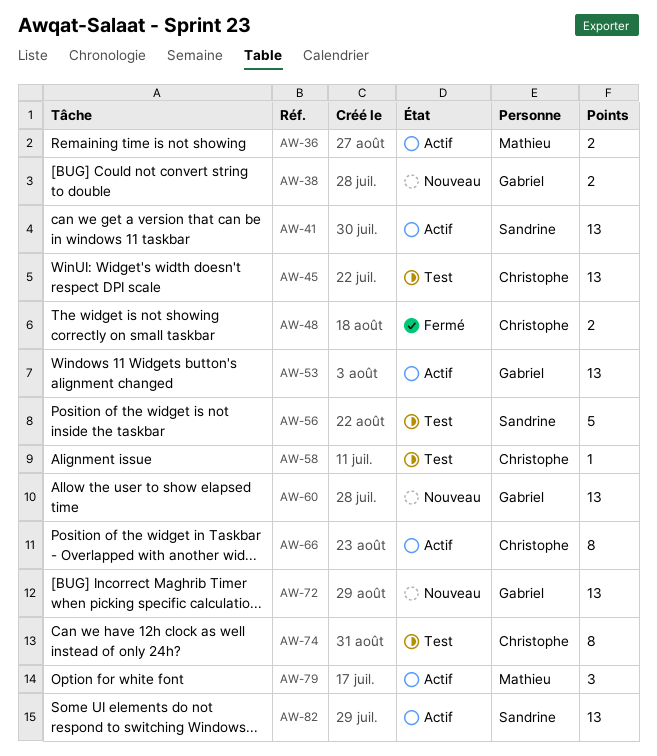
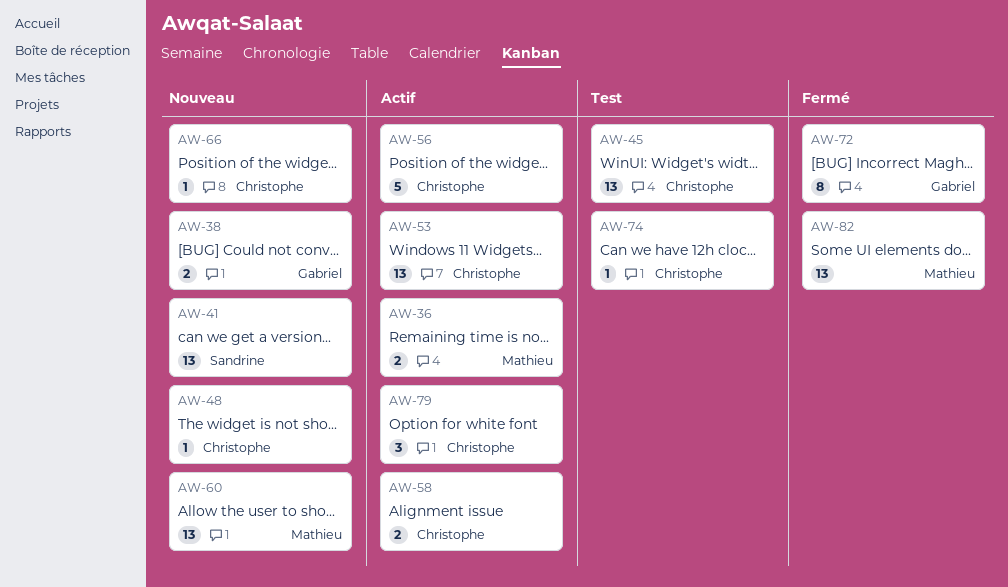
AW-41, status: Actif -> Nouveau
AW-48, status: Fermé -> Nouveau
AW-48, estimate: 2 -> 1
AW-53, owner: Gabriel -> Christophe
AW-56, status: Test -> Actif
AW-56, owner: Sandrine -> Christophe
AW-58, status: Test -> Actif
AW-58, estimate: 1 -> 2
AW-60, owner: Gabriel -> Mathieu
AW-66, status: Actif -> Nouveau
AW-66, estimate: 8 -> 1
AW-72, status: Nouveau -> Fermé
AW-72, estimate: 13 -> 8
AW-74, estimate: 8 -> 1
AW-79, owner: Mathieu -> Christophe
AW-82, status: Actif -> Fermé
AW-82, owner: Sandrine -> Mathieu

